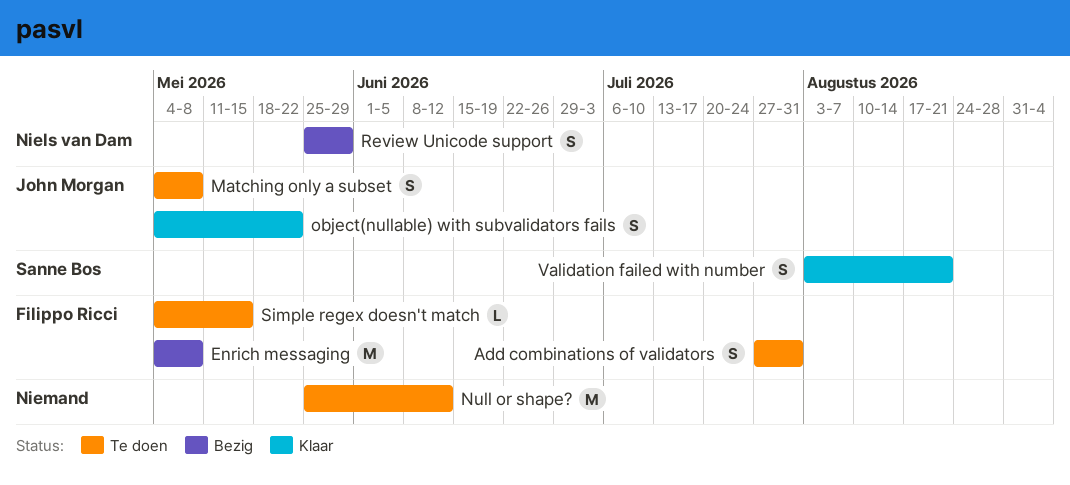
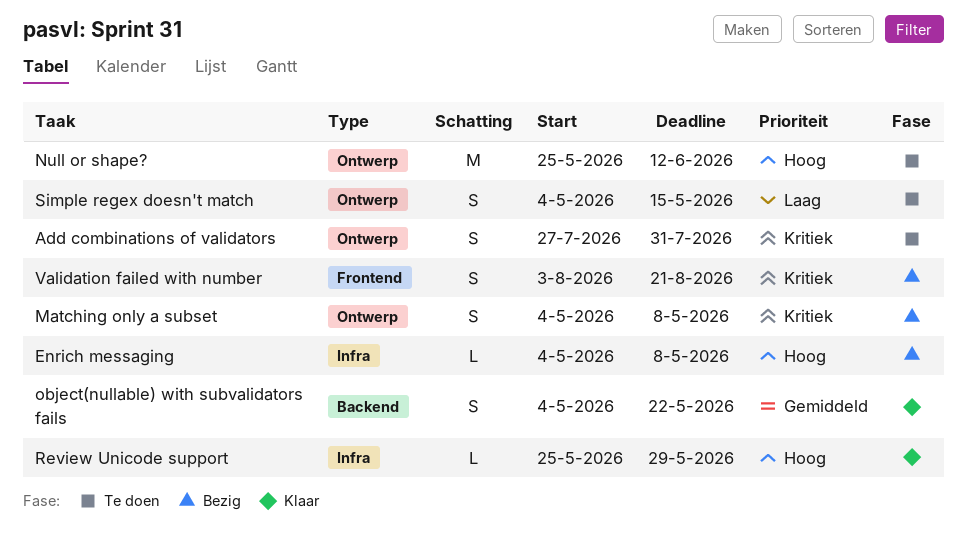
Enrich messaging, estimate: M -> L
Matching only a subset, status: Te doen -> Bezig
Review Unicode support, status: Bezig -> Klaar
Review Unicode support, estimate: S -> L
Simple regex doesn't match, estimate: L -> S
Validation failed with number, status: Klaar -> Bezig

